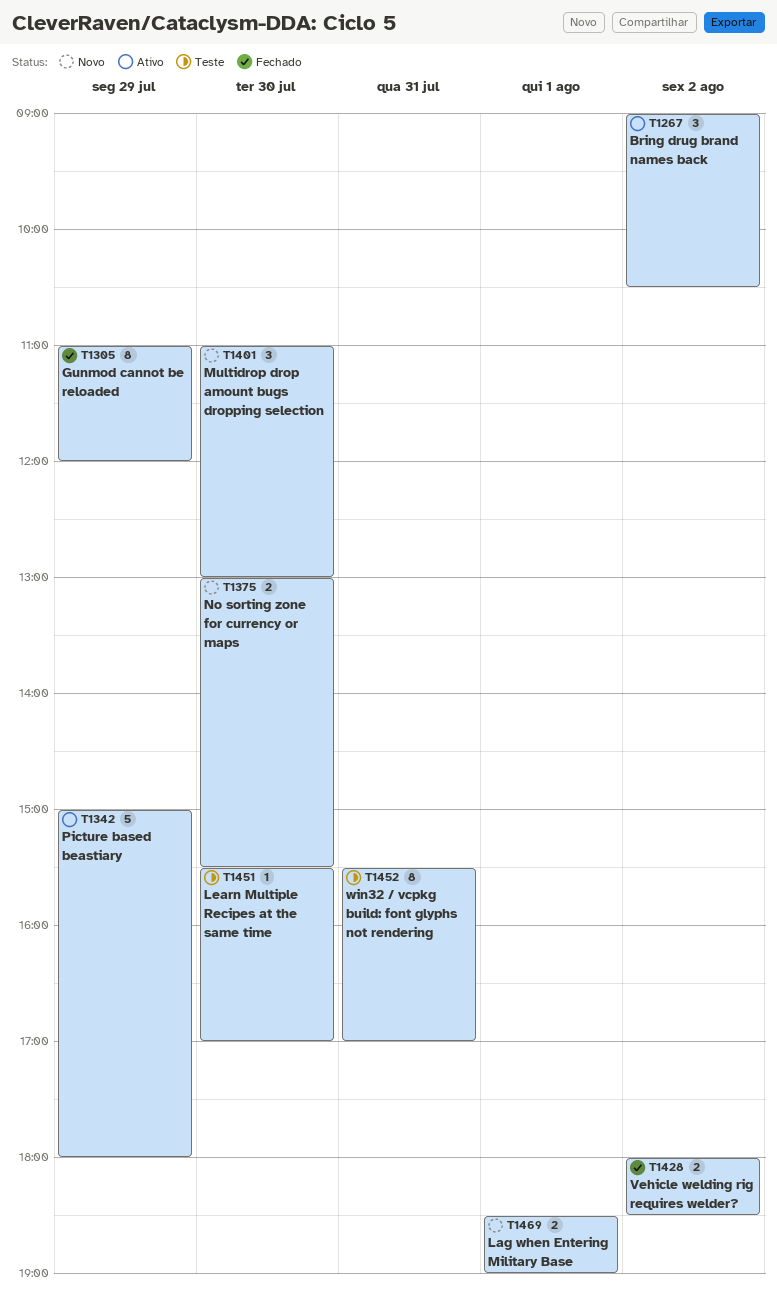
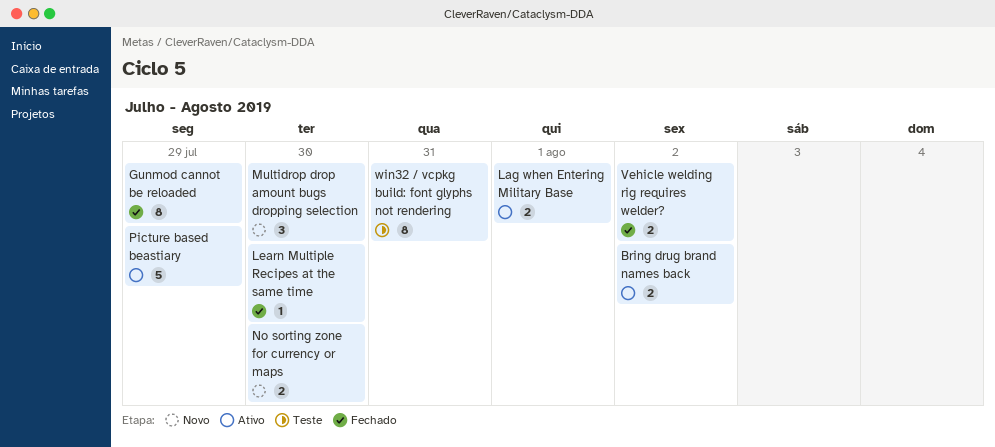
Bring drug brand names back, estimate: 3 -> 2
Lag when Entering Military Base, status: Novo -> Ativo
Learn Multiple Recipes at the same time, status: Teste -> Fechado

